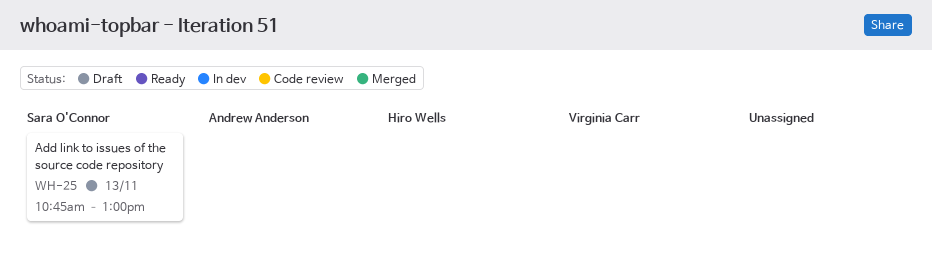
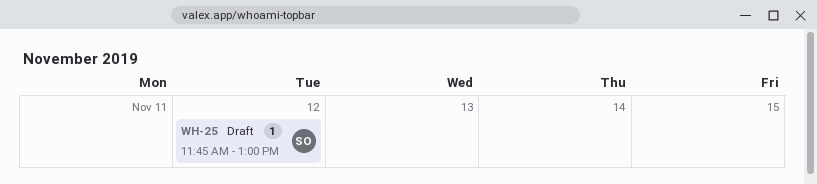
WH-25, day: Nov 13 -> Nov 12
WH-25, begins: 10:45 -> 11:45

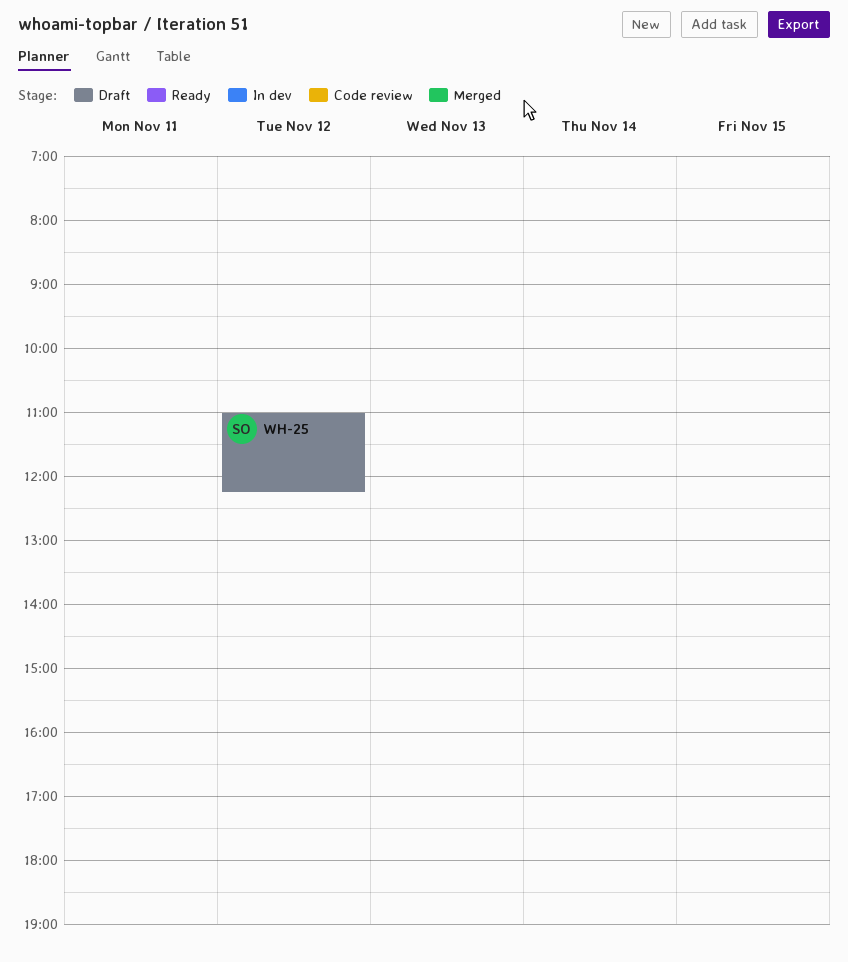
WH-25, begins: 11:45 -> 11:00
WH-25, ends: 13:00 -> 12:15

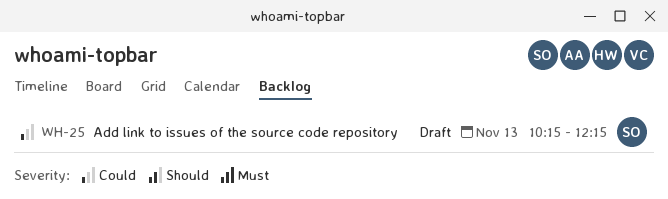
WH-25, day: Nov 12 -> Nov 13
WH-25, begins: 11:00 -> 10:15

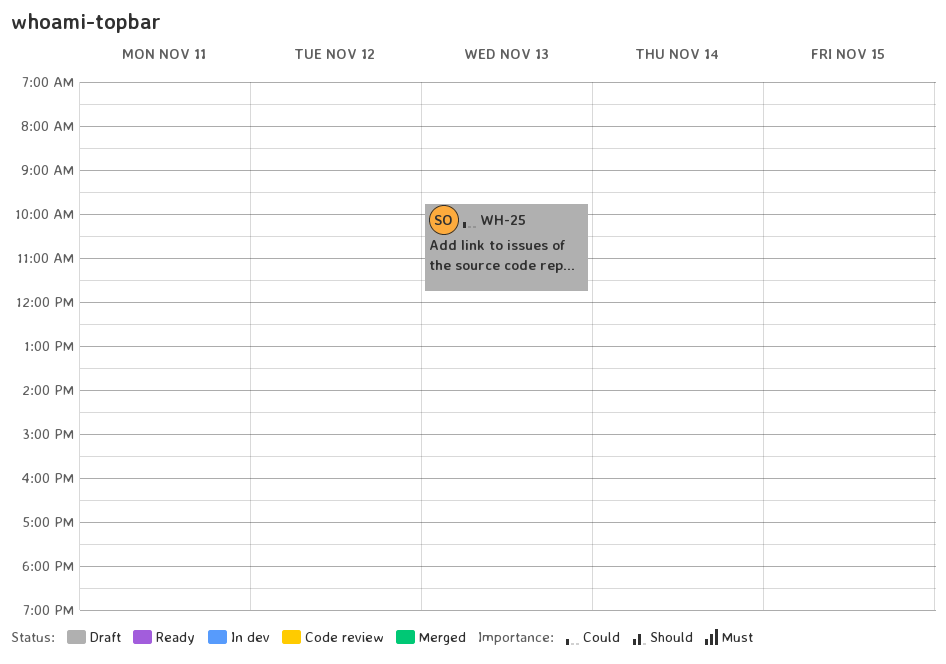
WH-25, begins: 10:15 -> 09:45
WH-25, ends: 12:15 -> 11:45

